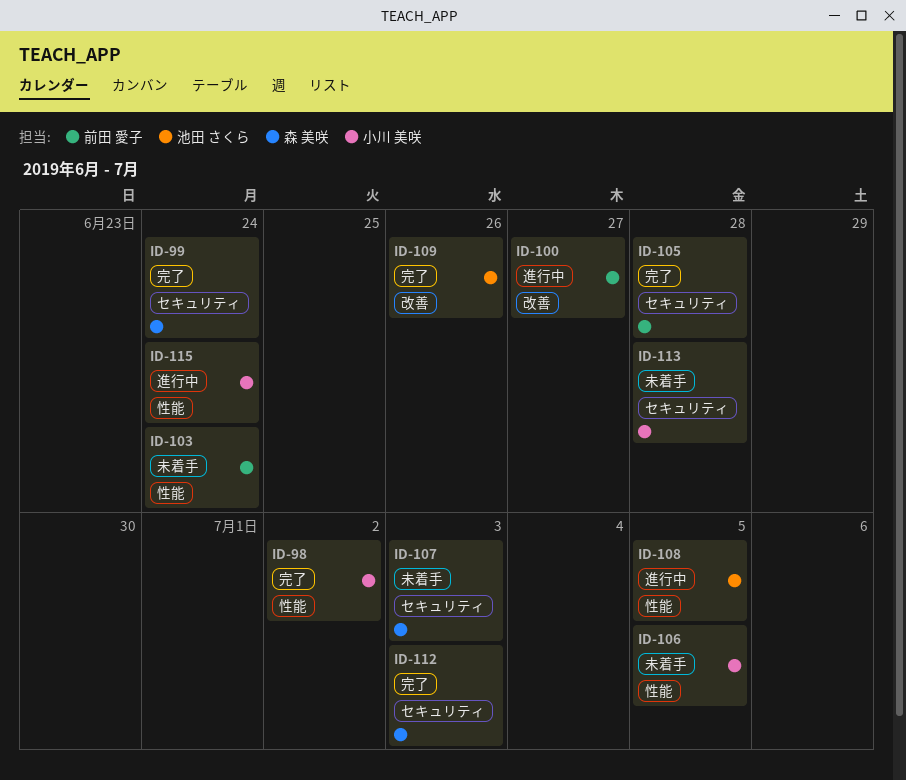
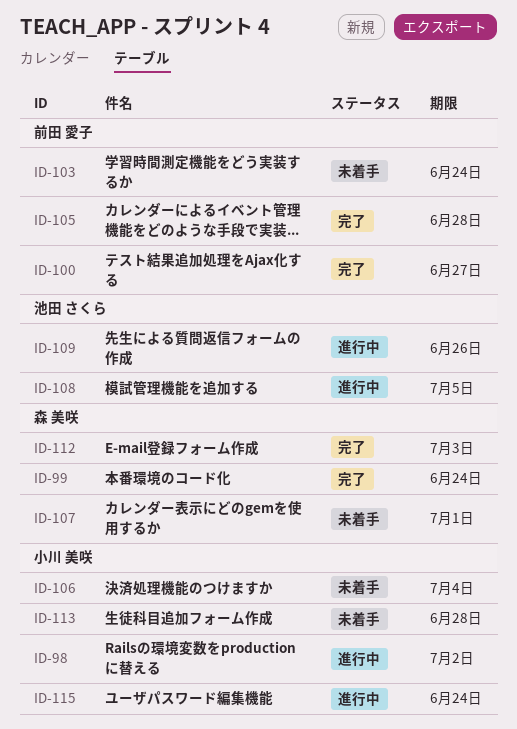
ID-98, status: 完了 -> 進行中
ID-100, status: 進行中 -> 完了
ID-106, due: Jul 5 -> Jul 4
ID-107, due: Jul 3 -> Jul 1
ID-109, status: 完了 -> 進行中

